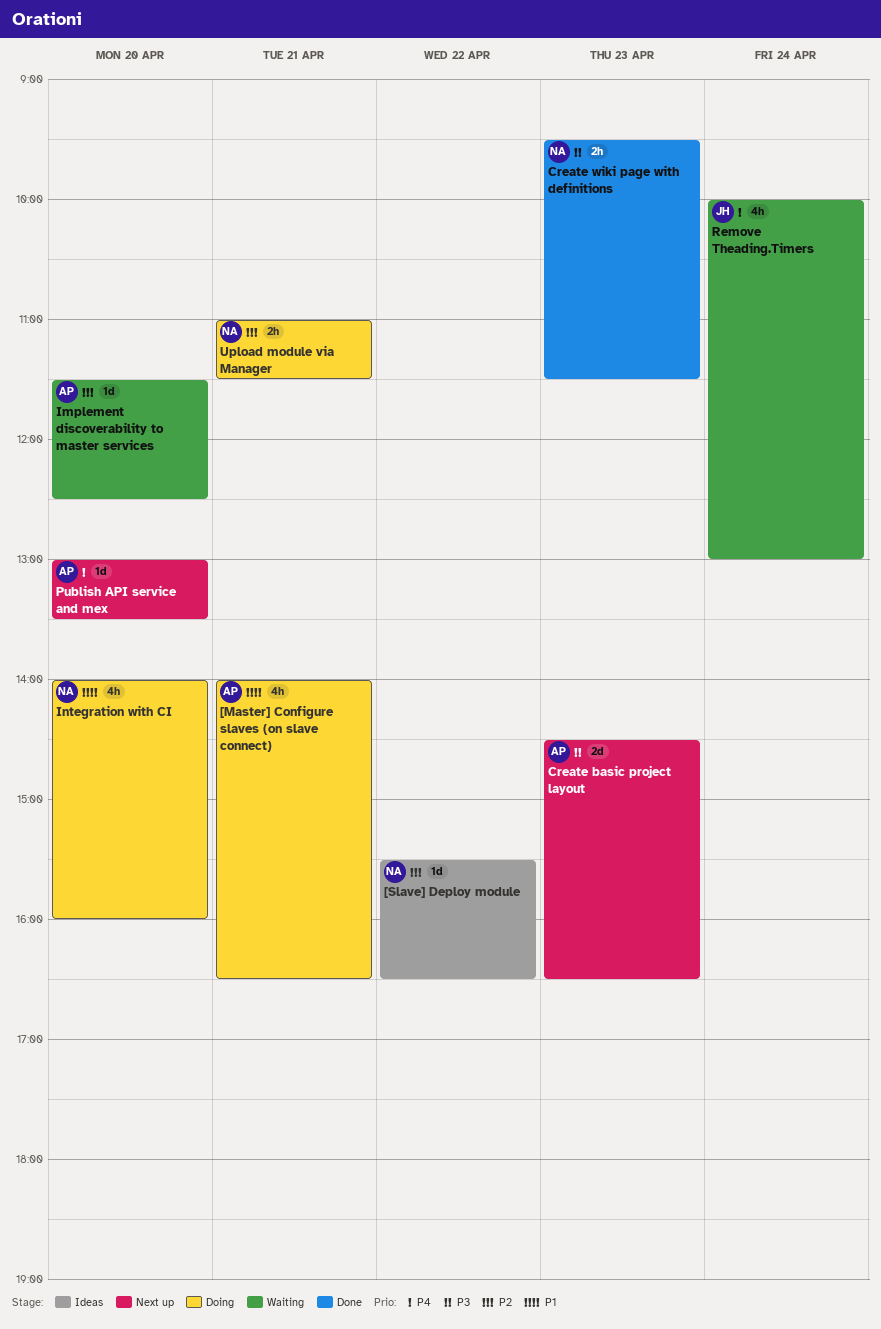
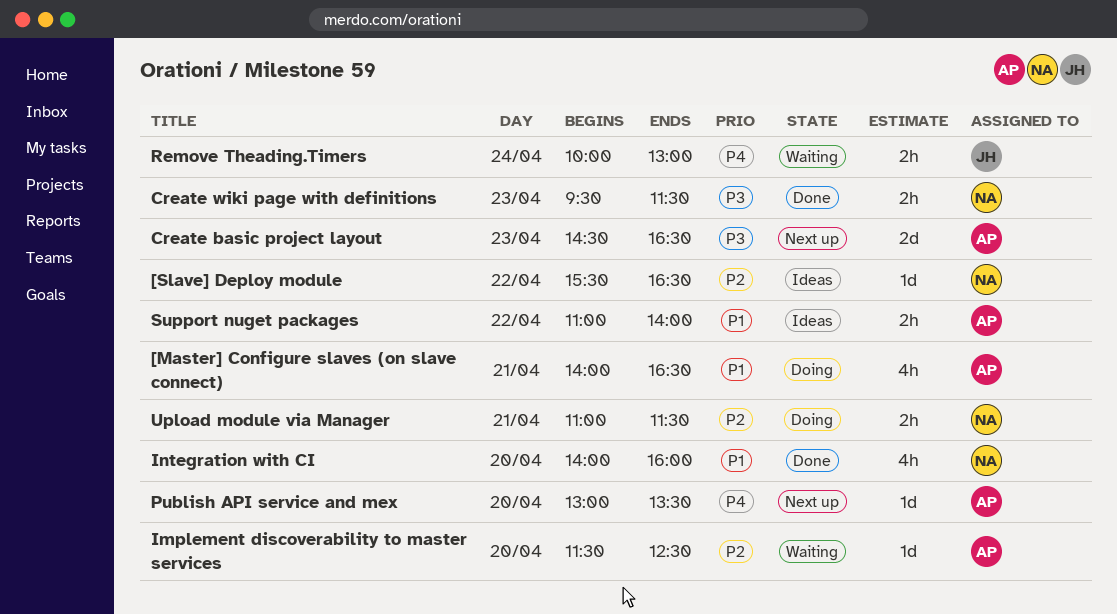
Integration with CI, status: Doing -> Done
Remove Theading.Timers, estimate: 4h -> 2h
Support nuget packages: none -> present

